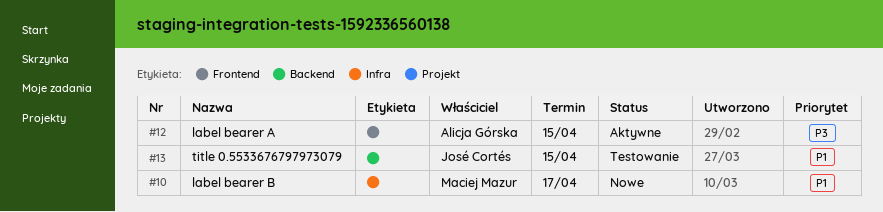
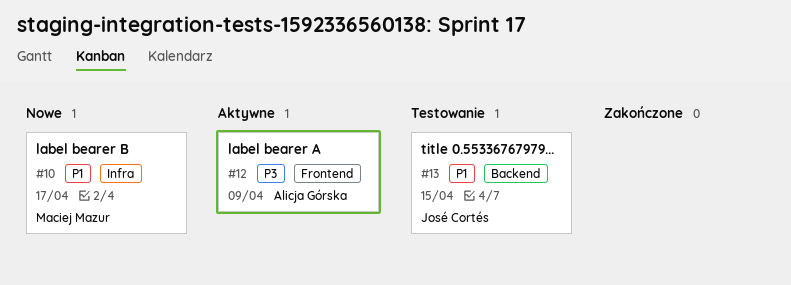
#12, due: Apr 15 -> Apr 9

